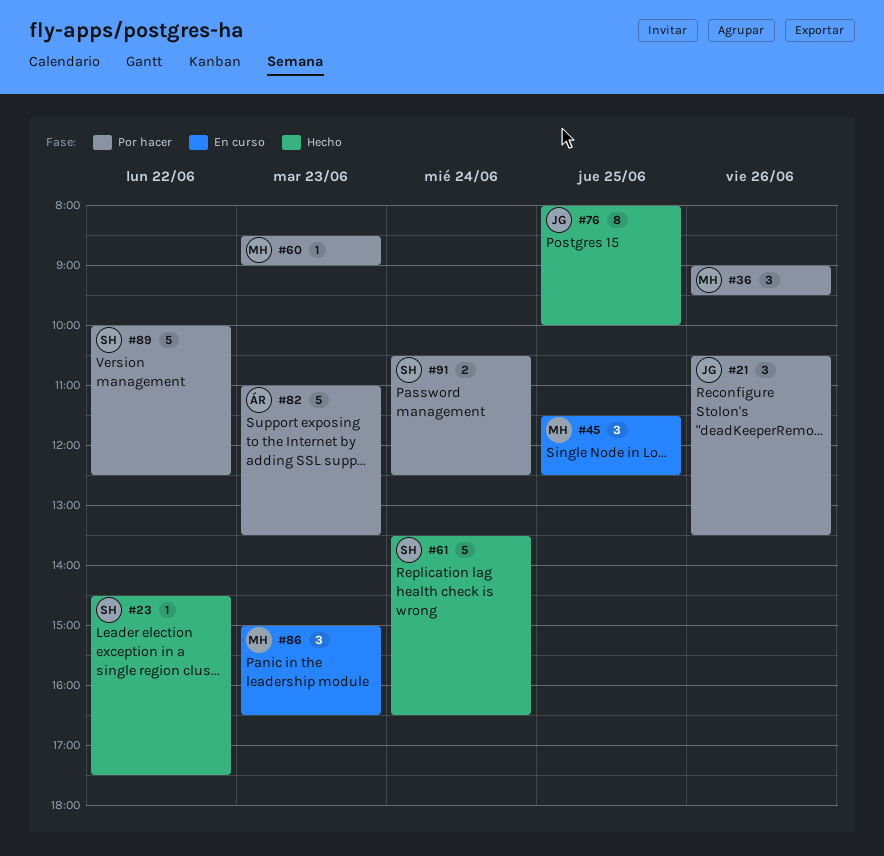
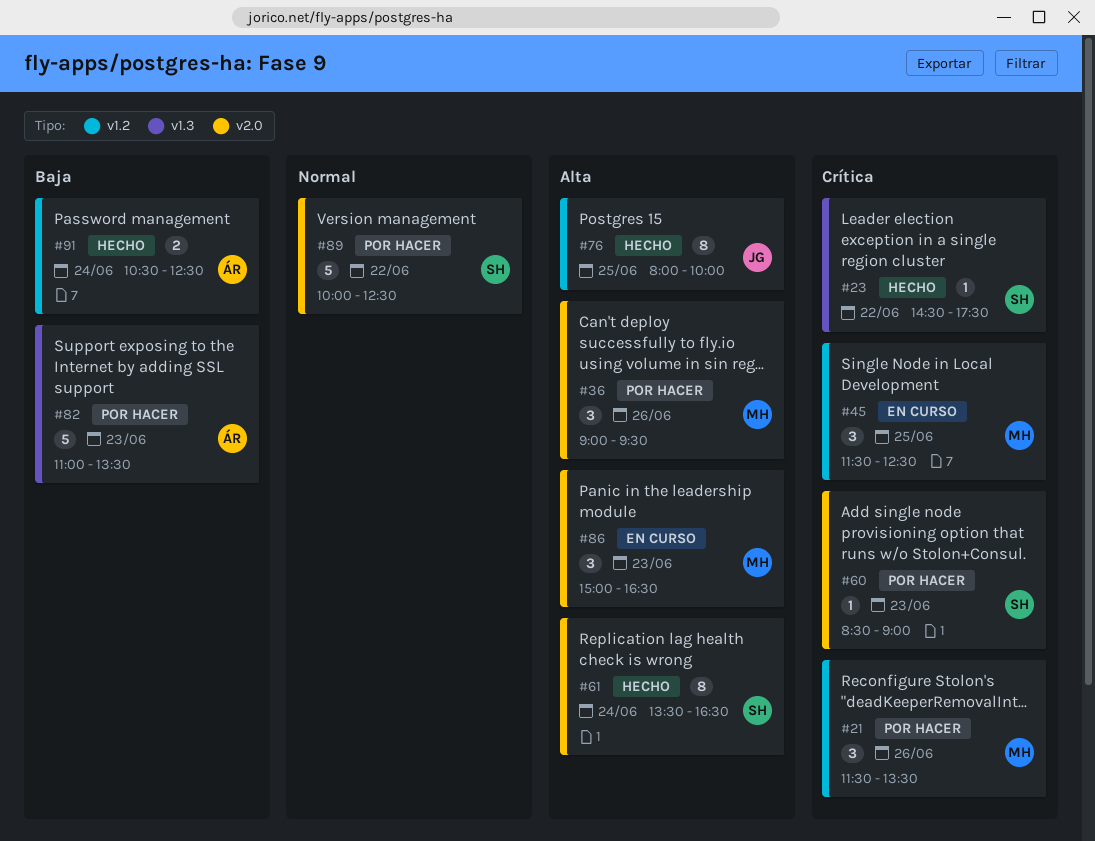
#21, owner: JG -> MH
#21, begins: 10:30 -> 11:30
#60, owner: MH -> SH
#61, estimate: 5 -> 8
#91, status: Por hacer -> Hecho
#91, owner: SH -> ÁR

